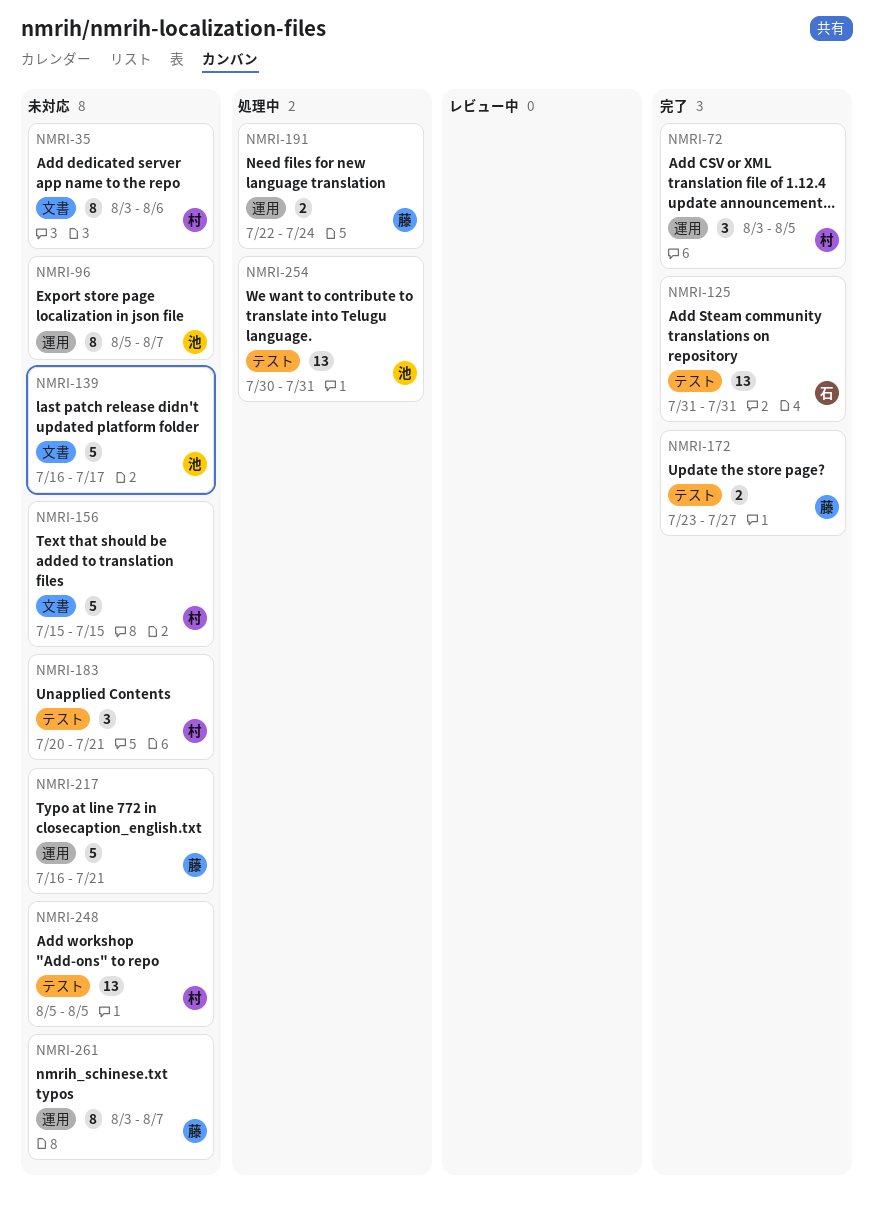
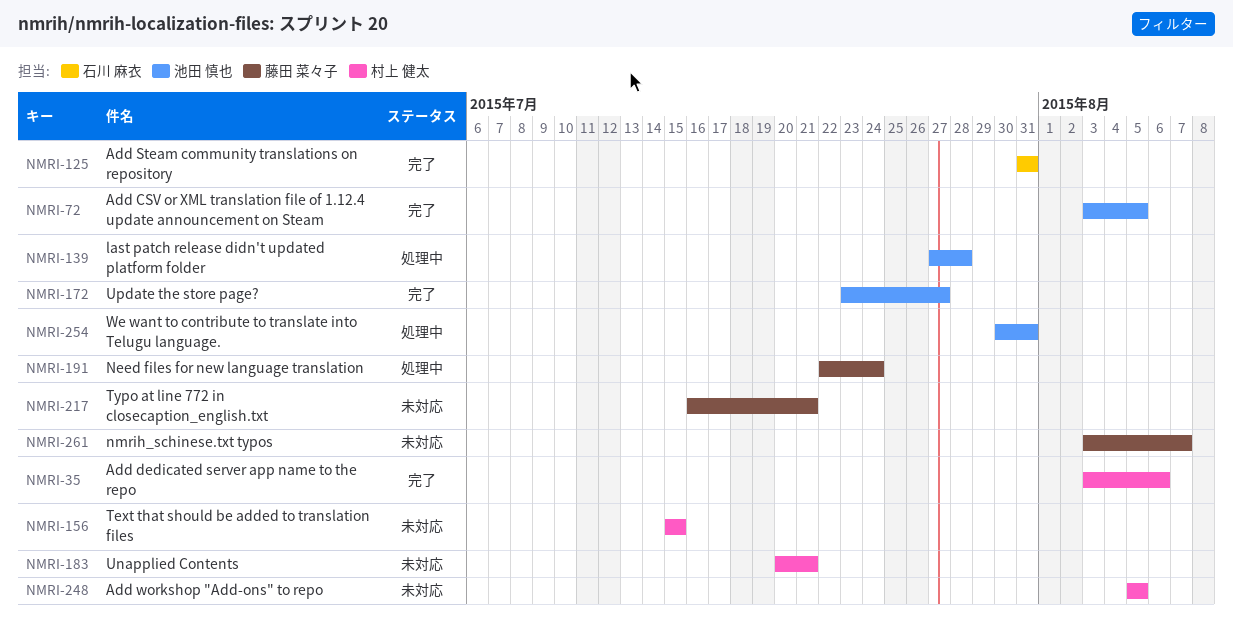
NMRI-35, status: 未対応 -> 完了
NMRI-72, owner: 村上 健太 -> 池田 慎也
NMRI-96: present -> none
NMRI-139, status: 未対応 -> 処理中
NMRI-139, start: Jul 16 -> Jul 27
NMRI-139, due: Jul 17 -> Jul 28
NMRI-172, owner: 藤田 菜々子 -> 池田 慎也

